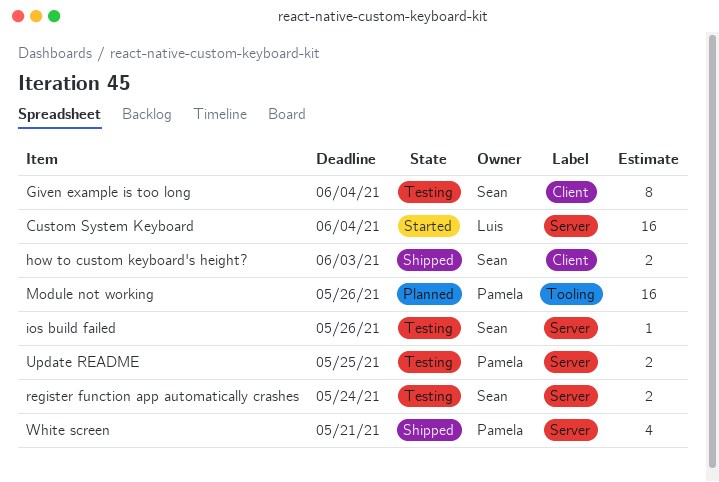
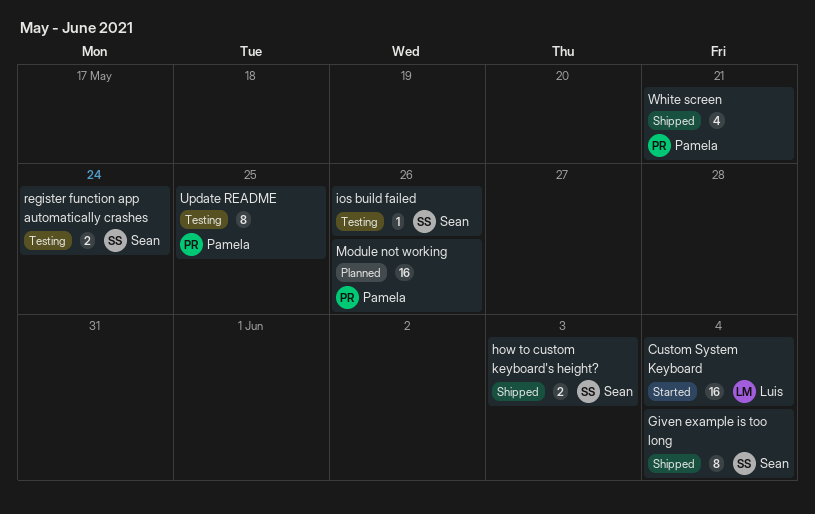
Given example is too long, status: Testing -> Shipped
Update README, estimate: 2 -> 8

